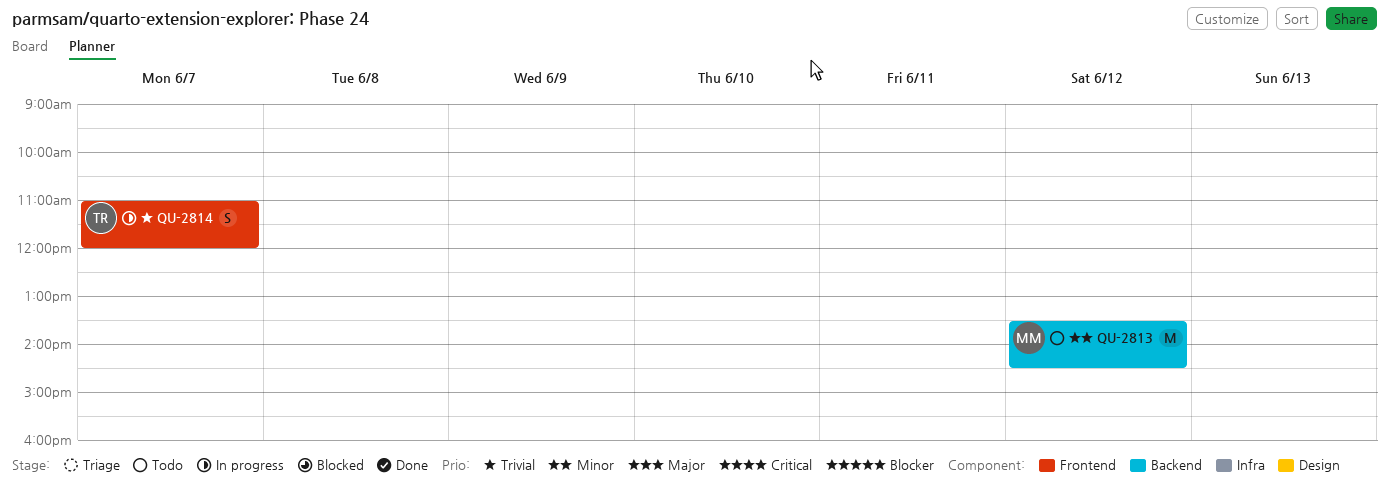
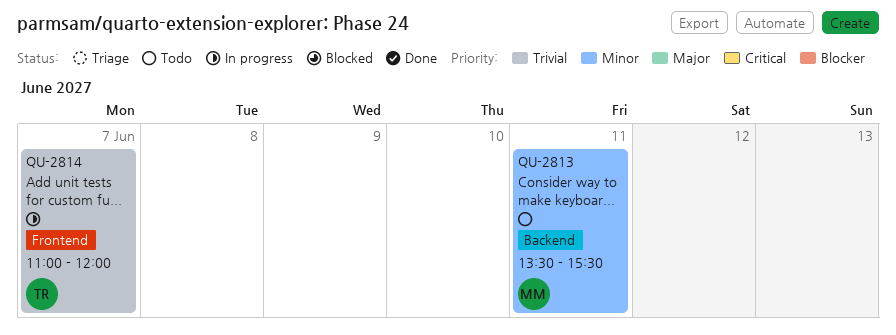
QU-2813, day: Jun 12 -> Jun 11
QU-2813, ends: 14:30 -> 15:30

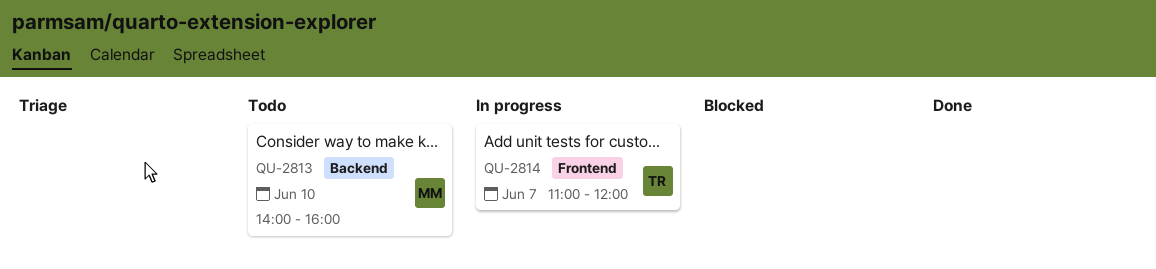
QU-2813, day: Jun 11 -> Jun 10
QU-2813, begins: 13:30 -> 14:00
QU-2813, ends: 15:30 -> 16:00

